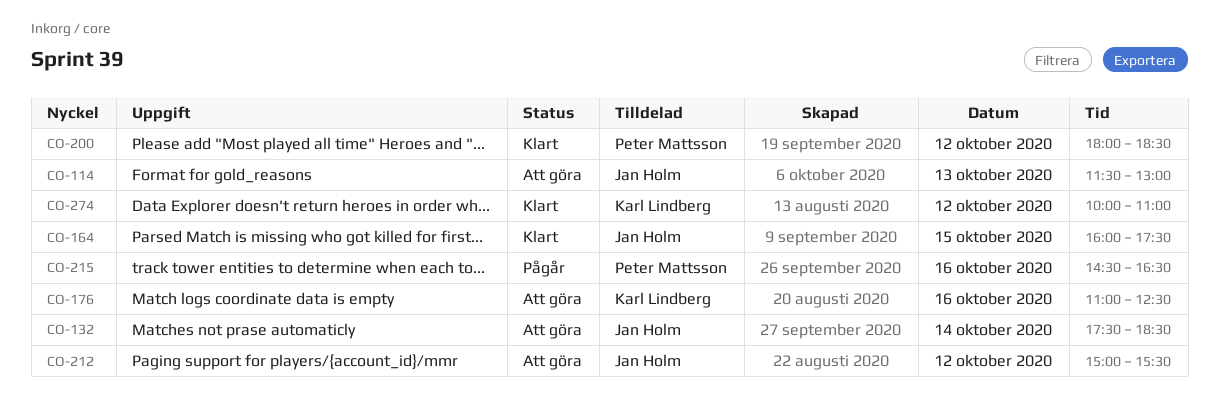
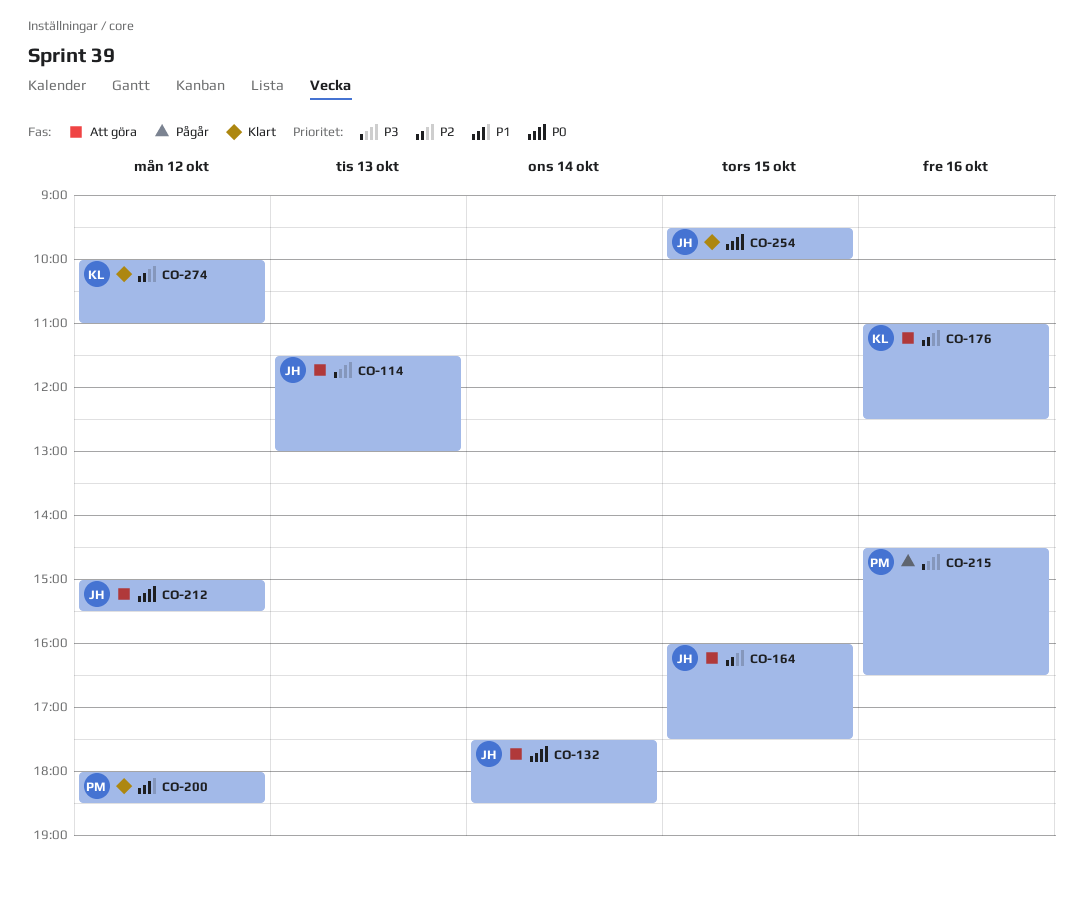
CO-164, status: Klart -> Att göra
CO-254: none -> present

